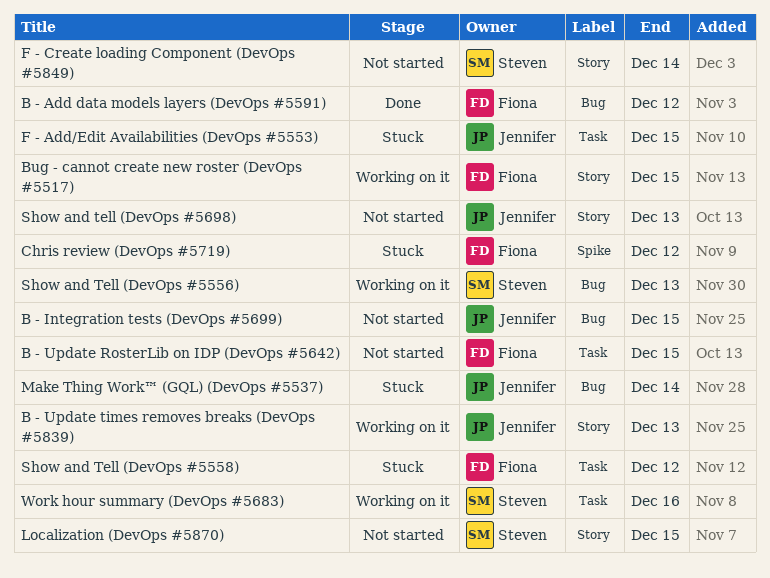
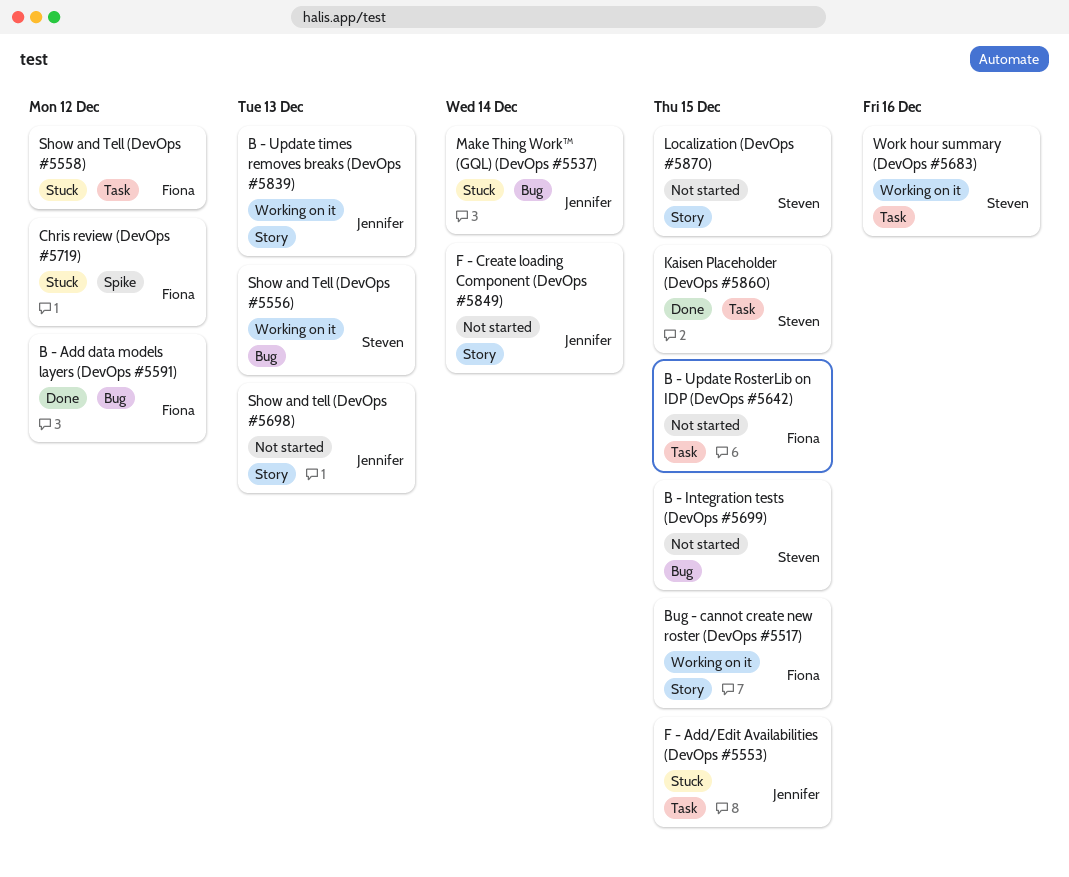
B - Integration tests (DevOps #5699), owner: Jennifer -> Steven
F - Create loading Component (DevOps #5849), owner: Steven -> Jennifer
Kaisen Placeholder (DevOps #5860): none -> present

